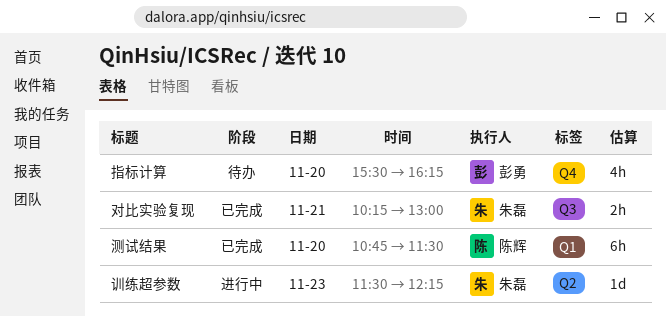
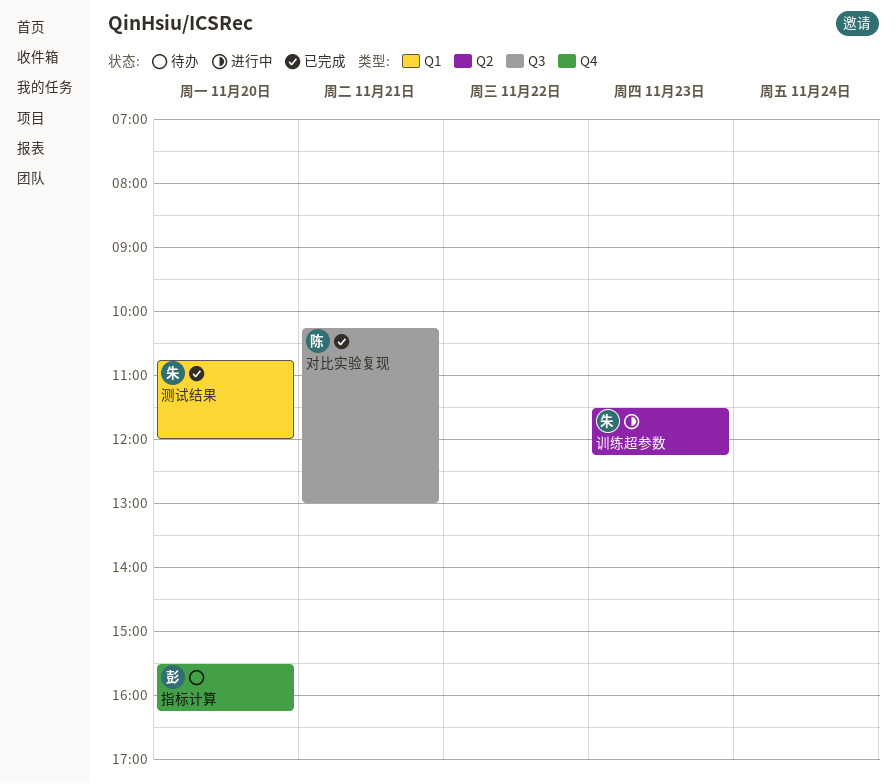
对比实验复现, owner: 朱磊 -> 陈辉
测试结果, owner: 陈辉 -> 朱磊
测试结果, ends: 11:30 -> 12:00

